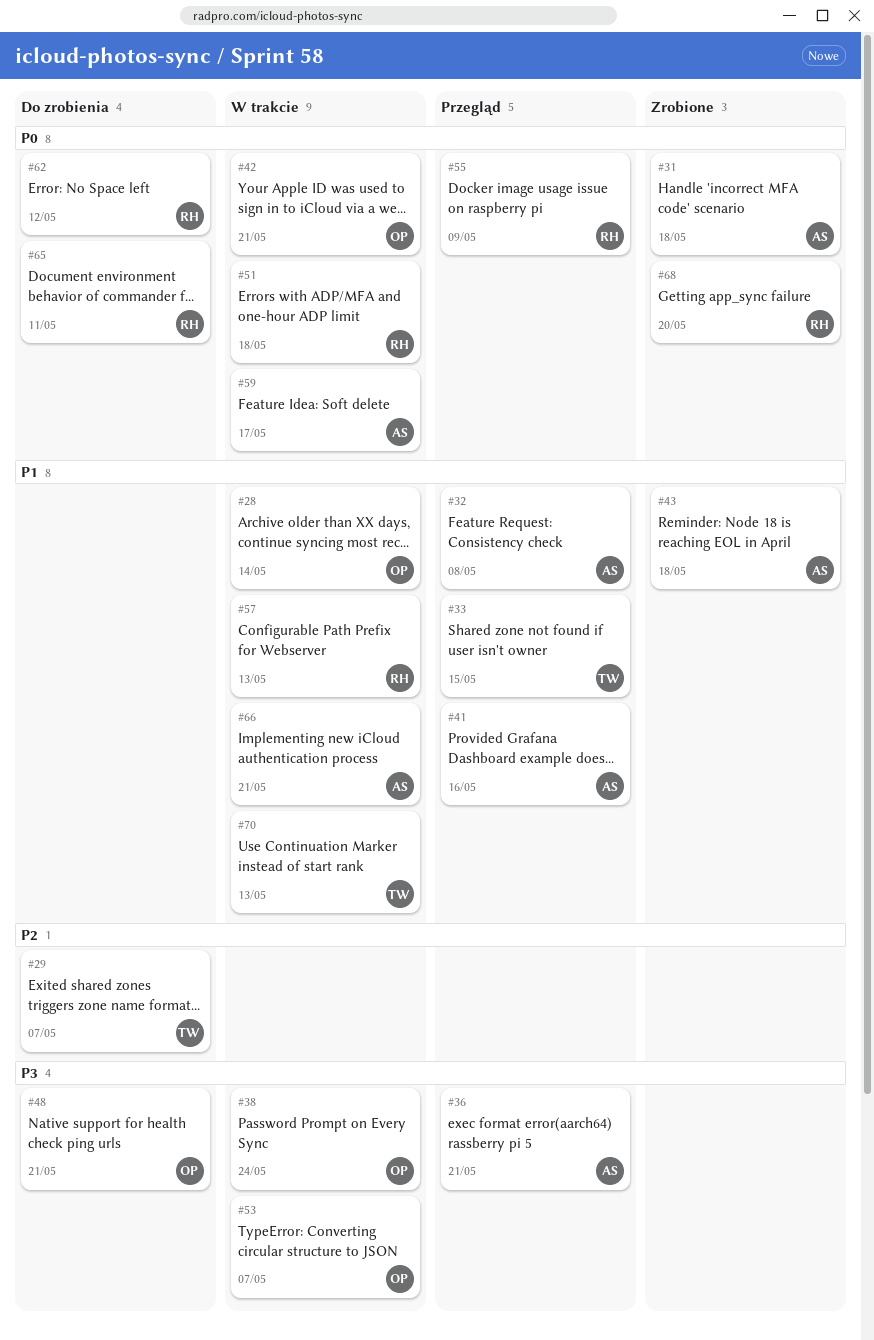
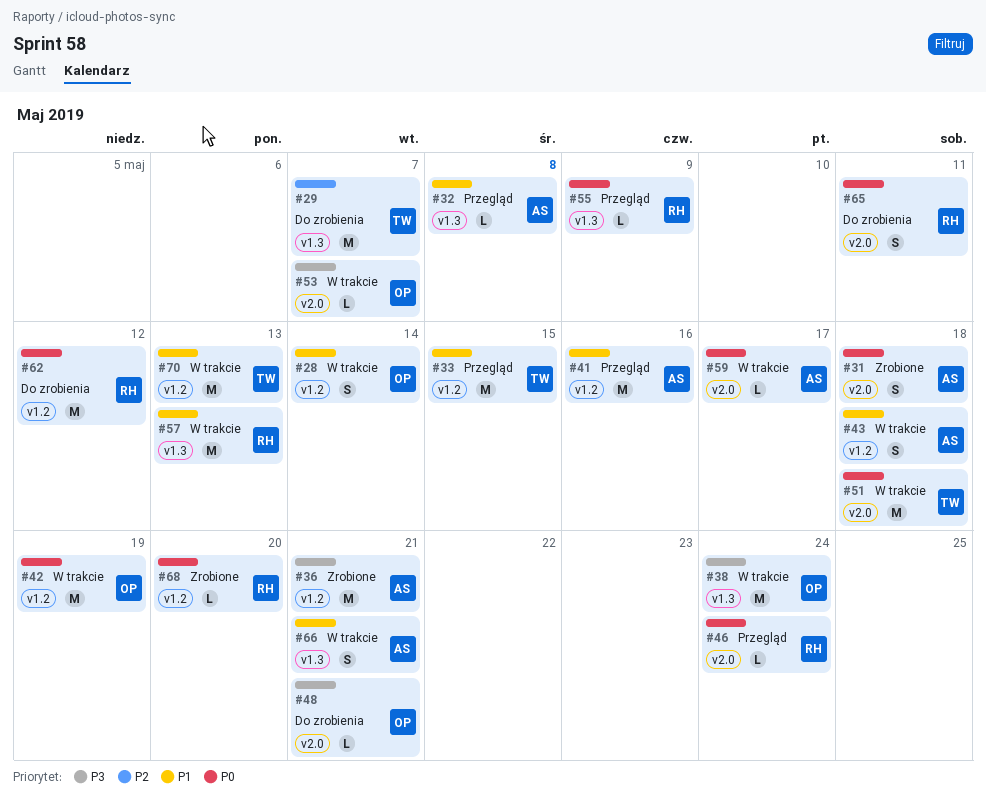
#36, status: Przegląd -> Zrobione
#42, due: May 21 -> May 19
#43, status: Zrobione -> W trakcie
#46: none -> present
#51, owner: RH -> TW

